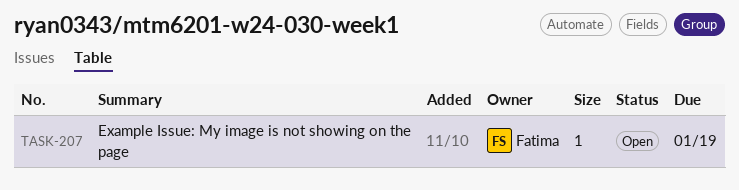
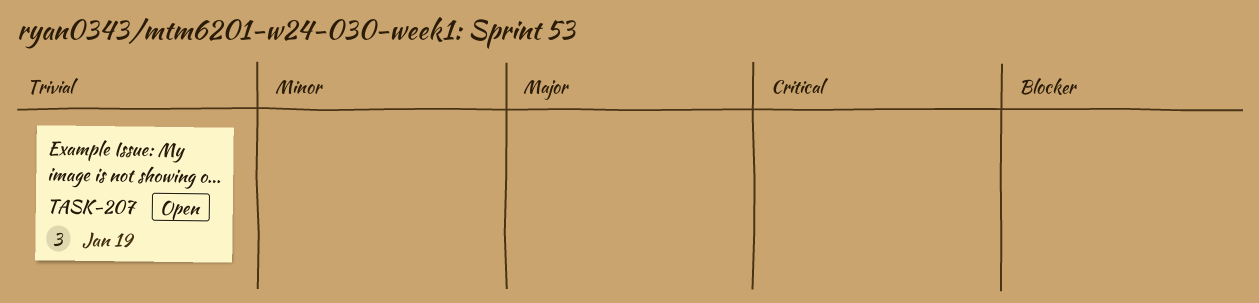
TASK-207, estimate: 1 -> 3

